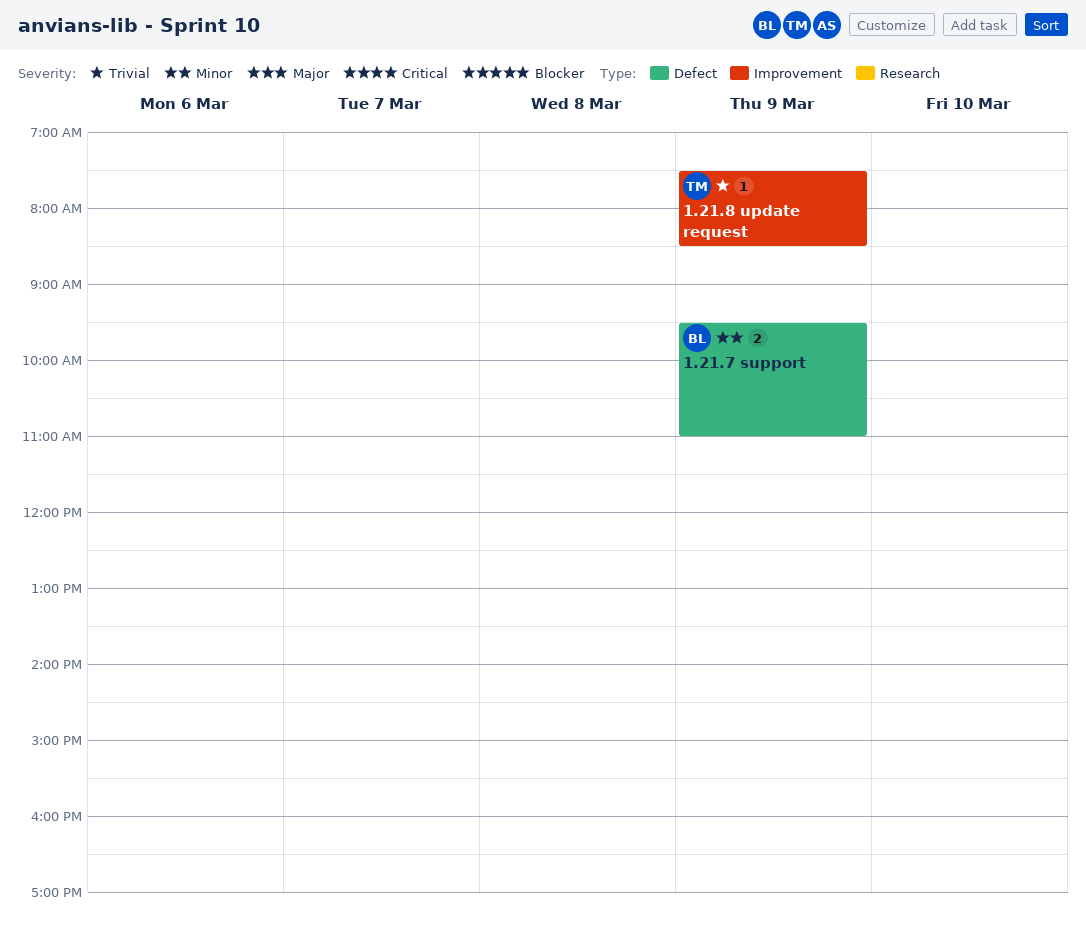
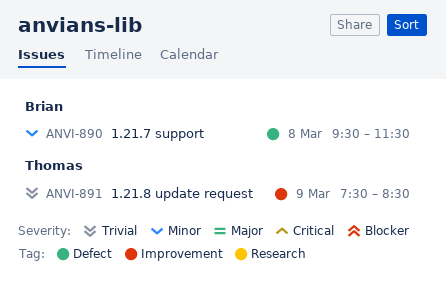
1.21.7 support, day: Mar 9 -> Mar 8
1.21.7 support, ends: 11:00 -> 11:30

